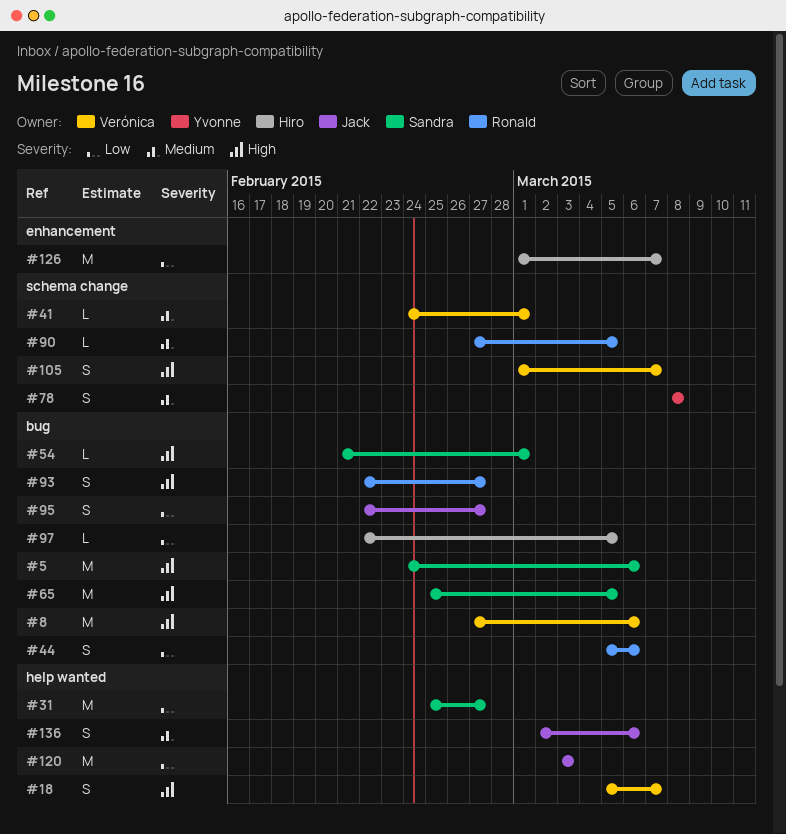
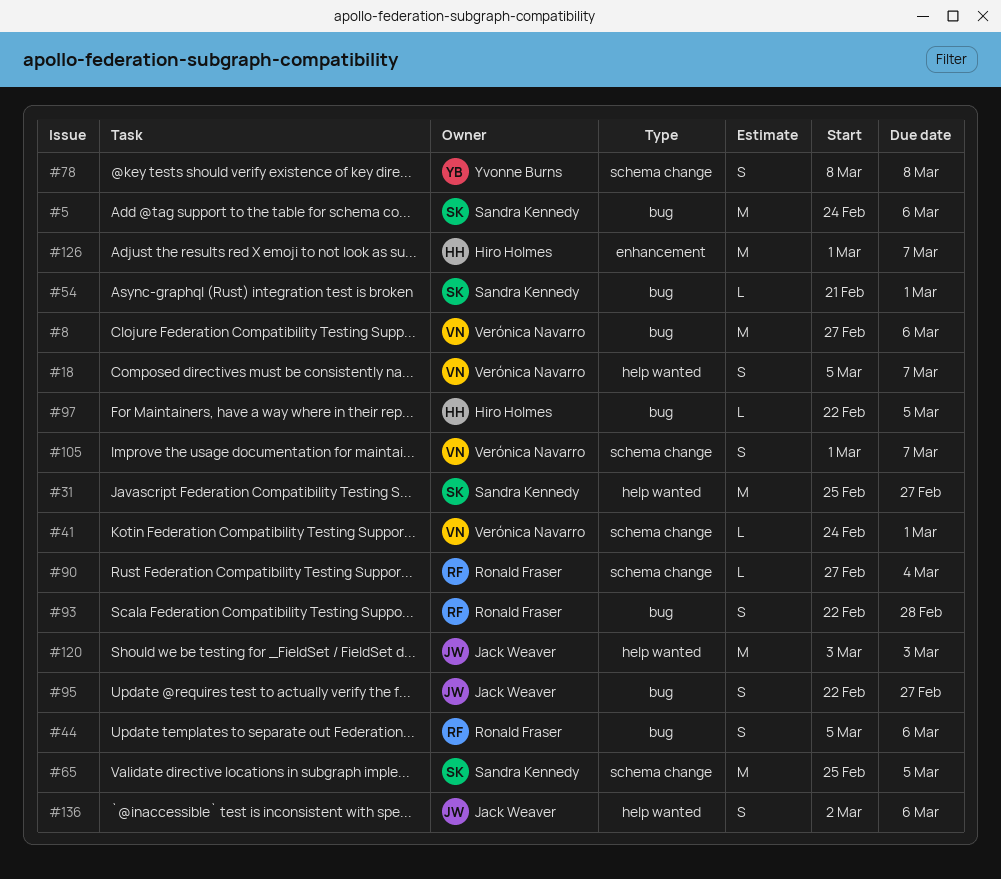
#65, label: bug -> schema change
#90, due: Mar 5 -> Mar 4
#93, due: Feb 27 -> Feb 28

